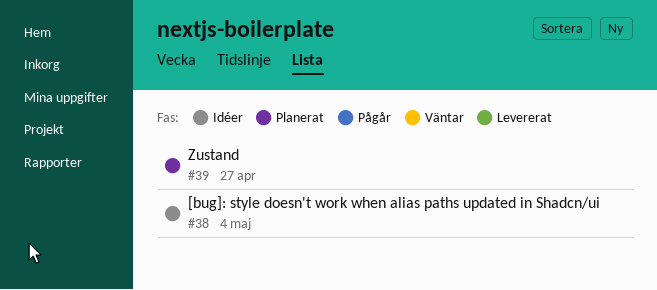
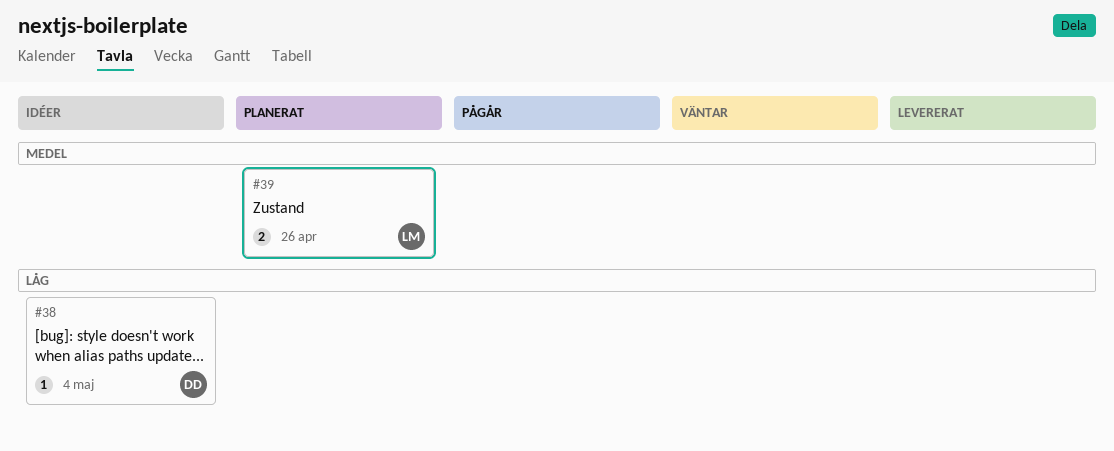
#39, due: Apr 27 -> Apr 26

